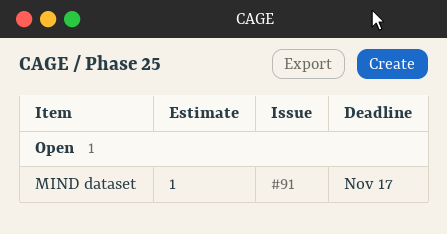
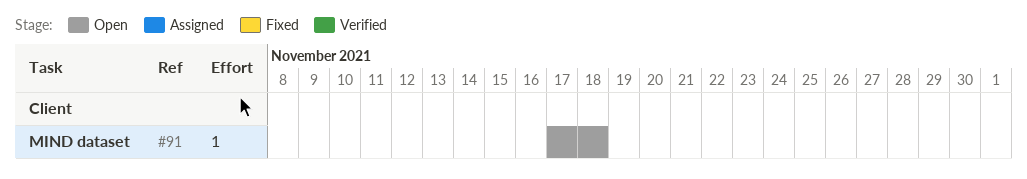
#91, due: Nov 17 -> Nov 18

